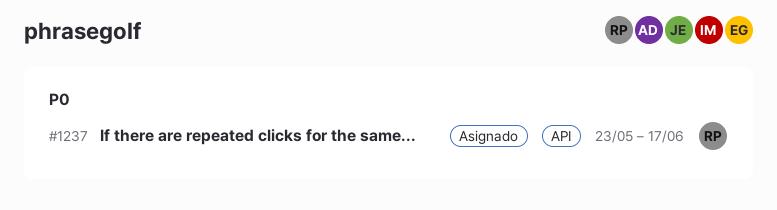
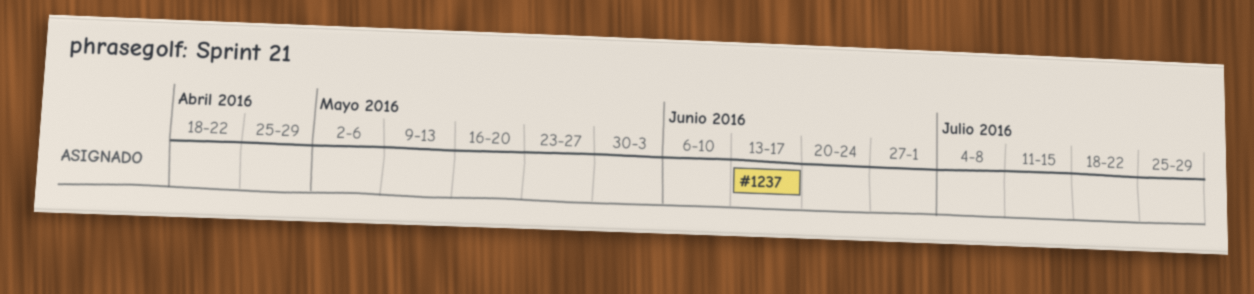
#1237, start: May 23 -> Jun 13

